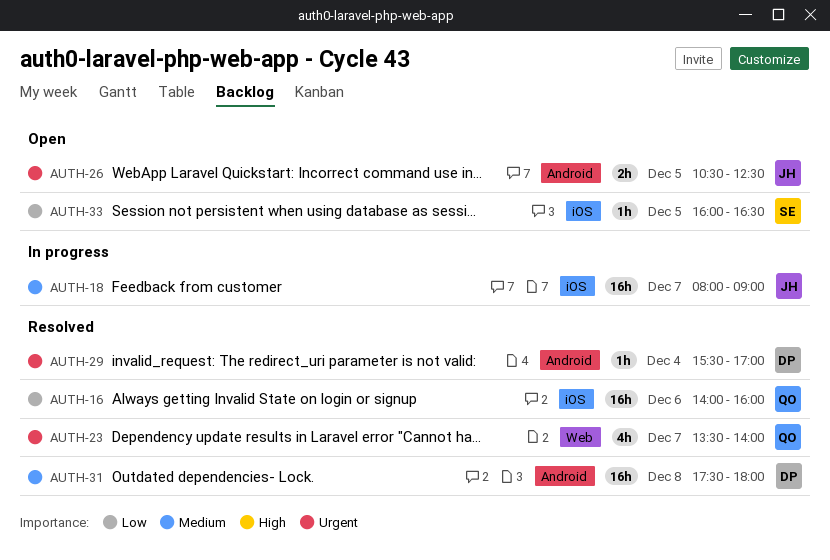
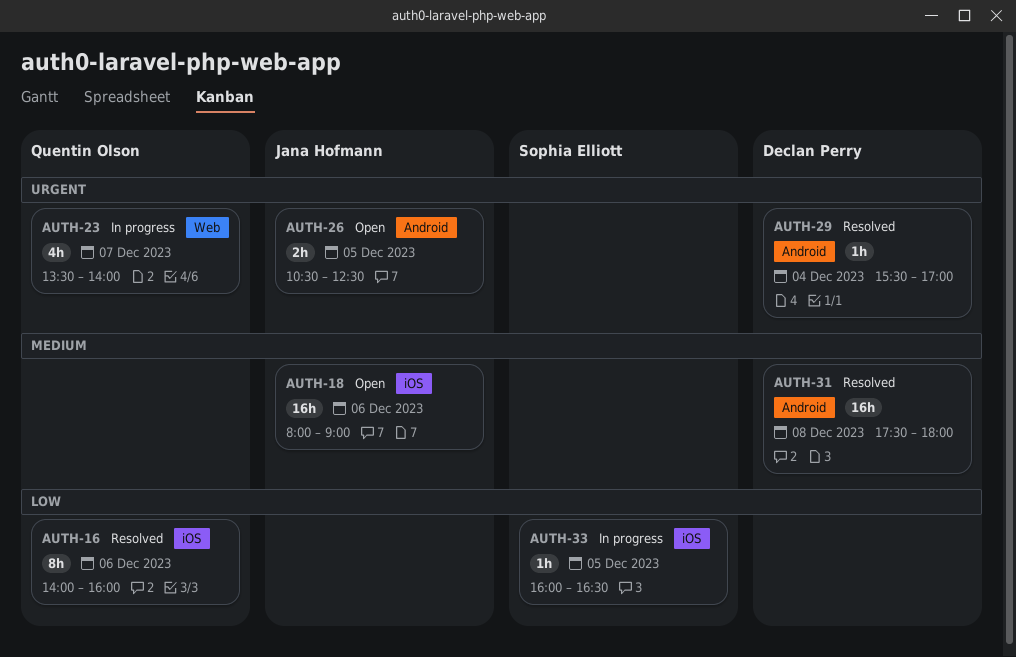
AUTH-16, estimate: 16h -> 8h
AUTH-18, status: In progress -> Open
AUTH-18, day: Dec 7 -> Dec 6
AUTH-23, status: Resolved -> In progress
AUTH-33, status: Open -> In progress

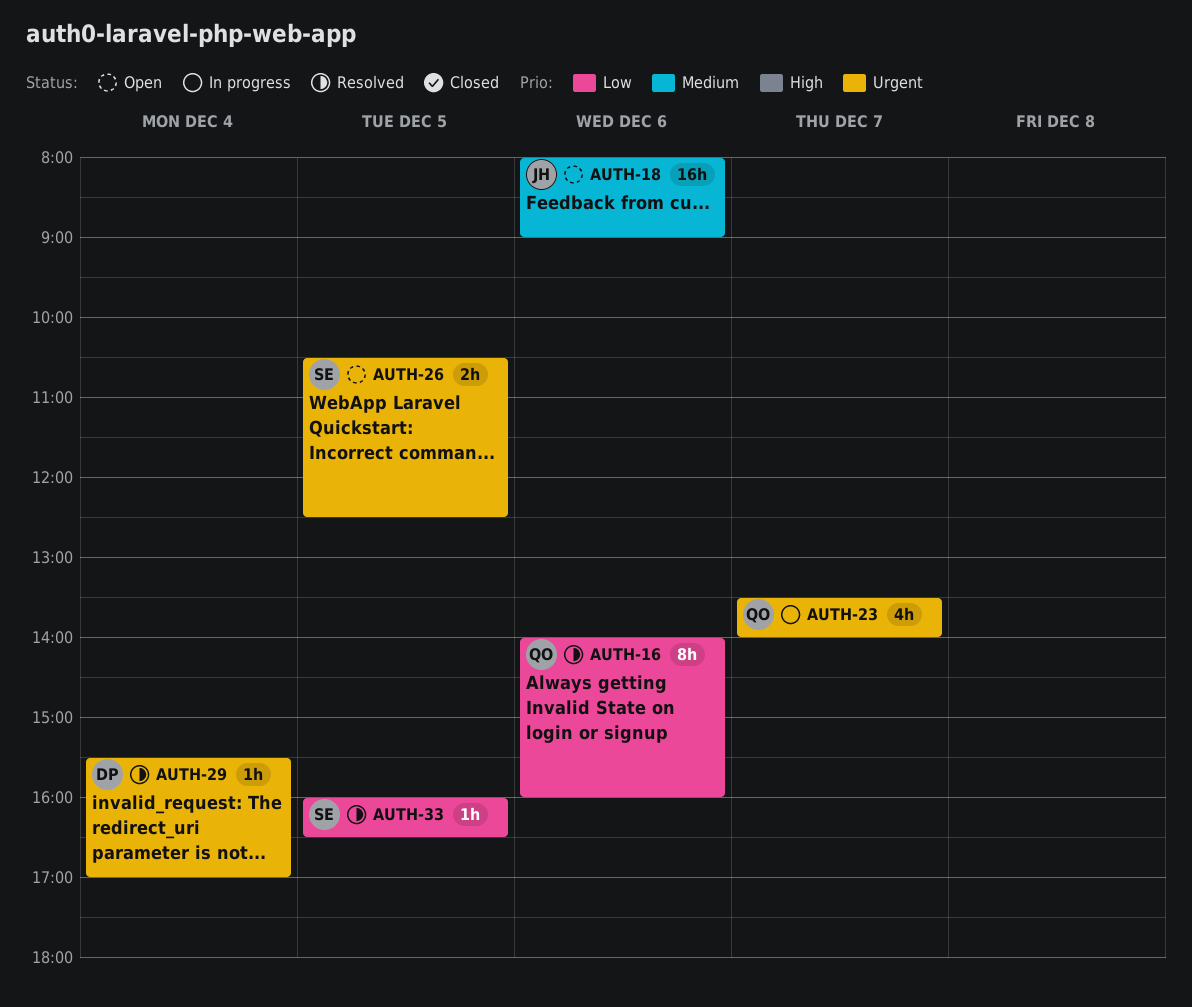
AUTH-26, owner: Jana Hofmann -> Sophia Elliott
AUTH-31: present -> none
AUTH-33, status: In progress -> Resolved

